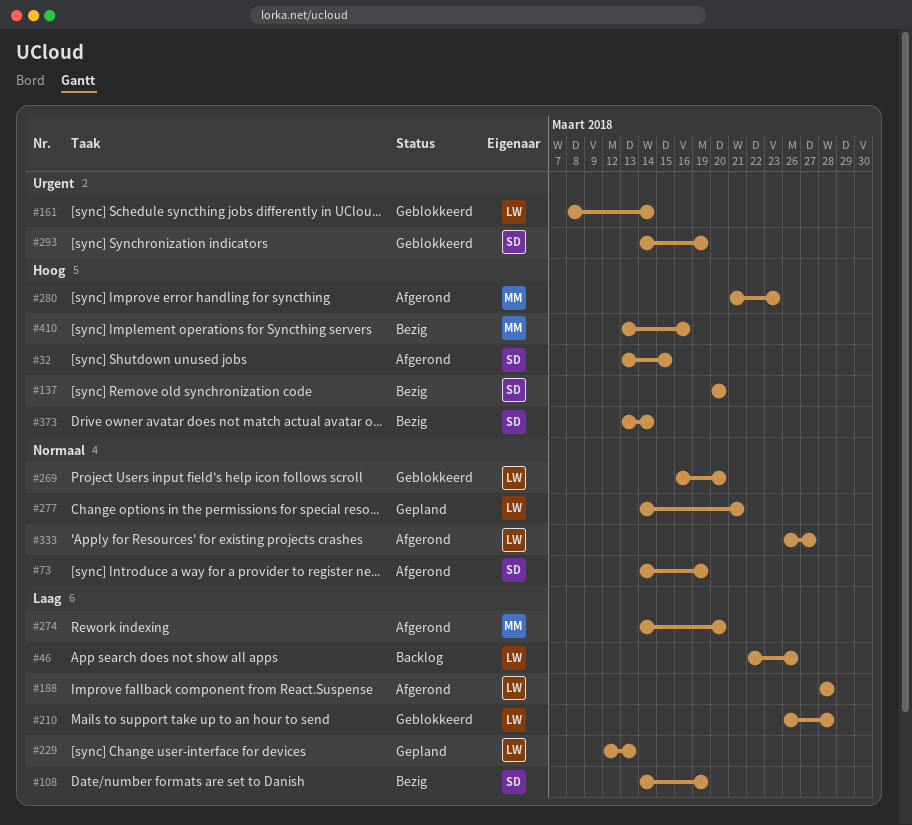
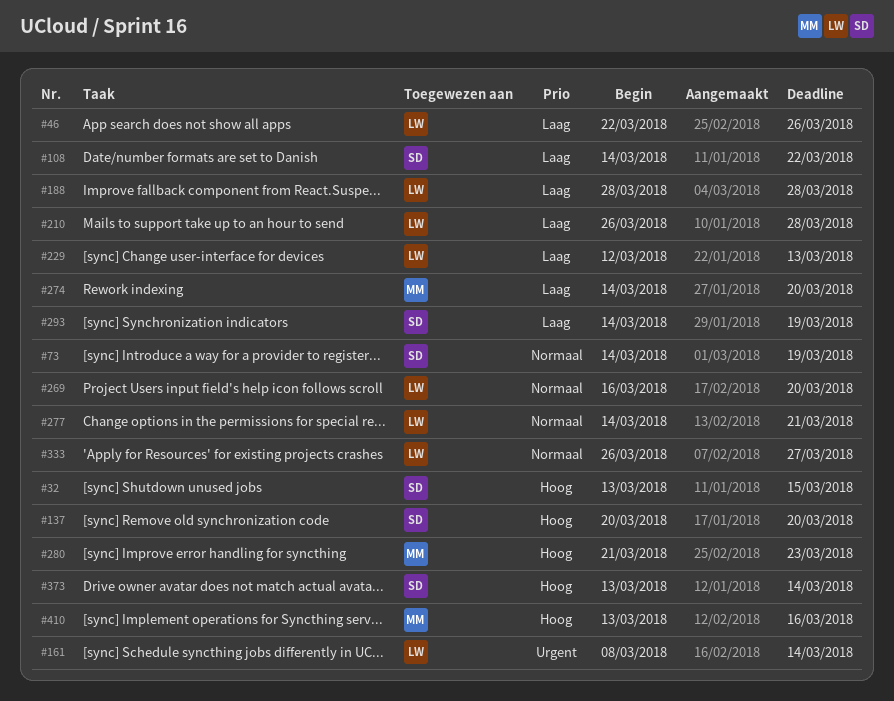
#108, due: Mar 19 -> Mar 22
#293, priority: Urgent -> Laag

